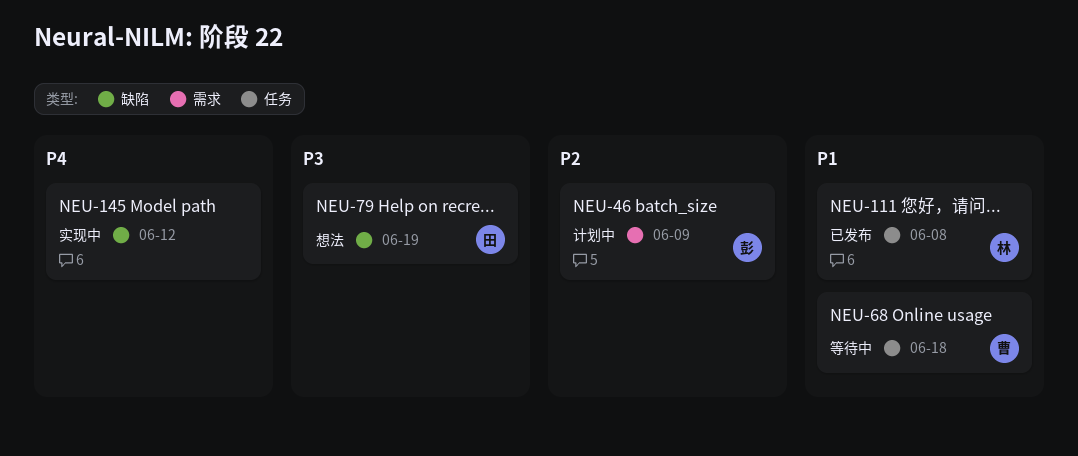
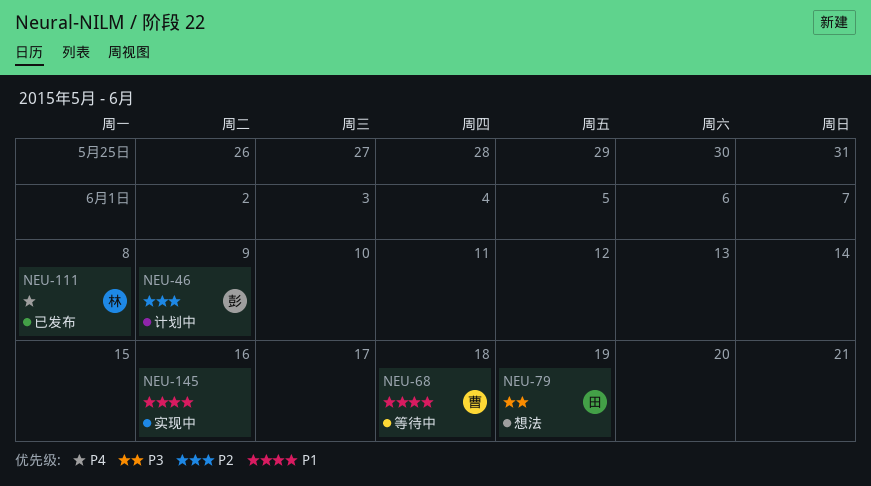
NEU-111, priority: P1 -> P4
NEU-145, priority: P4 -> P1
NEU-145, due: Jun 12 -> Jun 16

